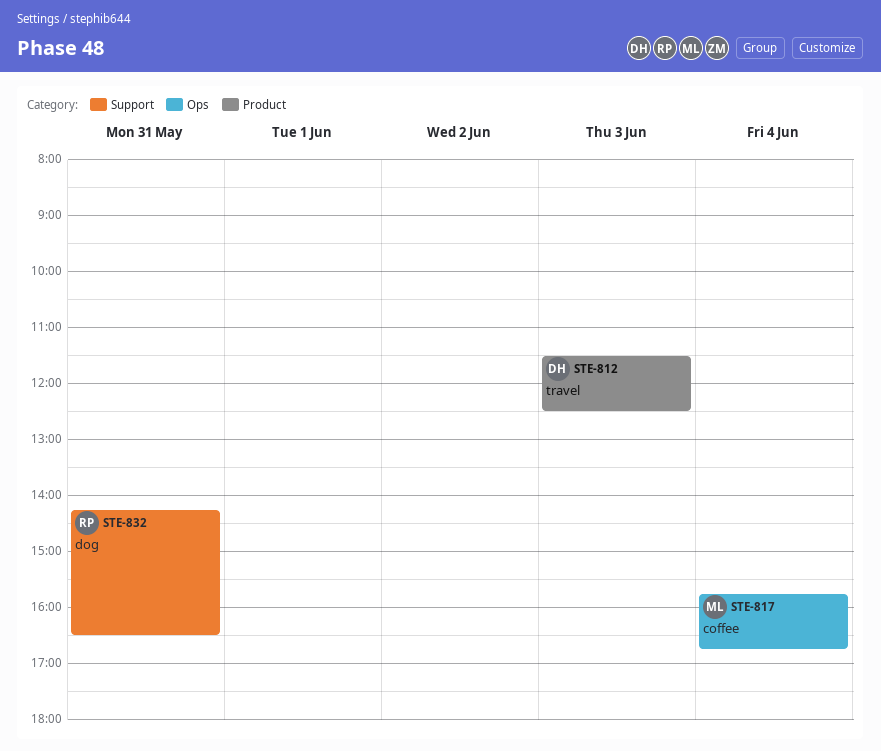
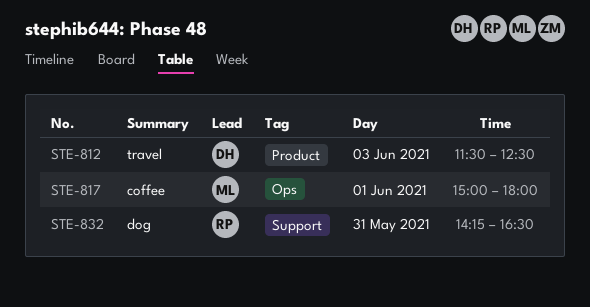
STE-817, day: Jun 4 -> Jun 1
STE-817, begins: 15:45 -> 15:00
STE-817, ends: 16:45 -> 18:00

